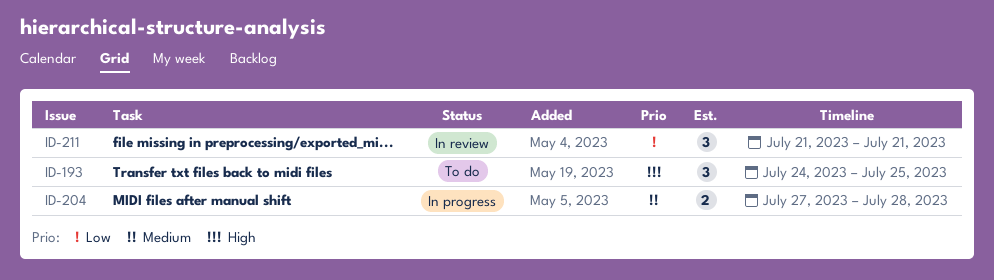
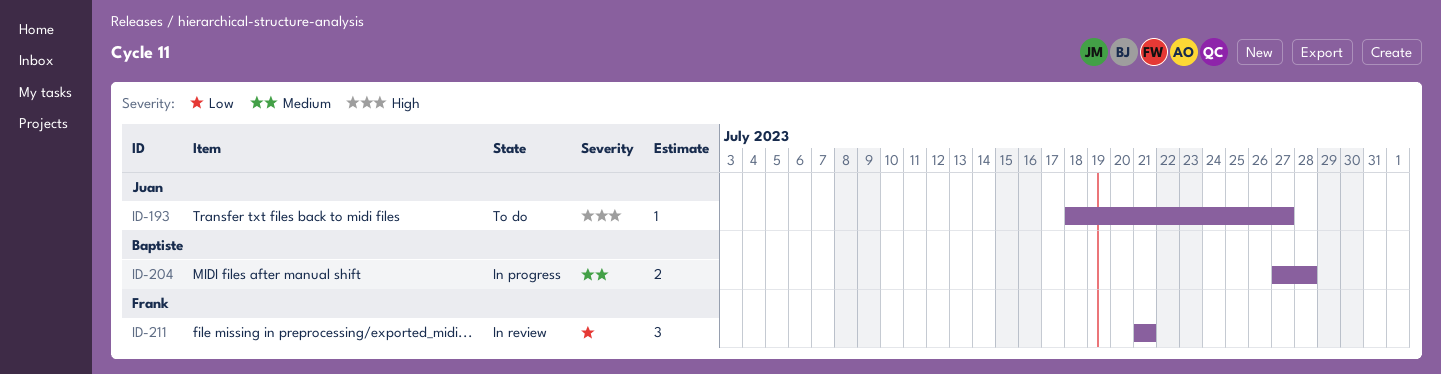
ID-193, estimate: 3 -> 1
ID-193, start: Jul 24 -> Jul 18
ID-193, due: Jul 25 -> Jul 27

